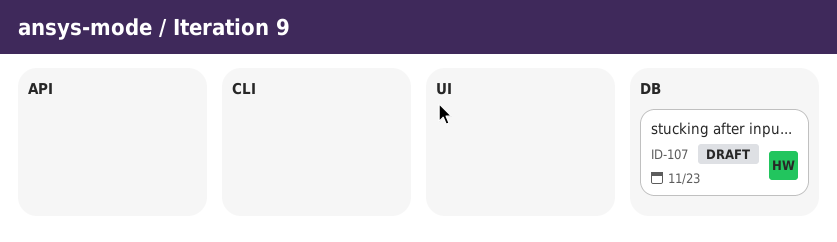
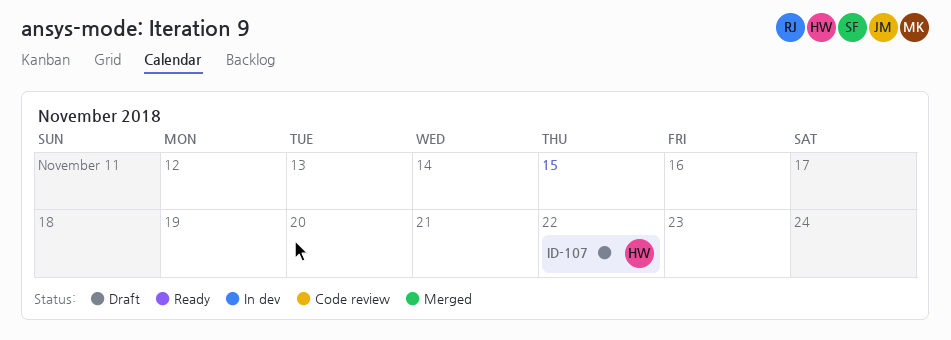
ID-107, due: Nov 23 -> Nov 22

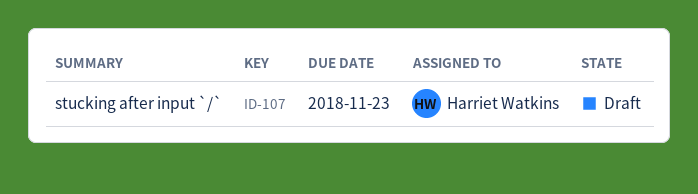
ID-107, due: Nov 22 -> Nov 23

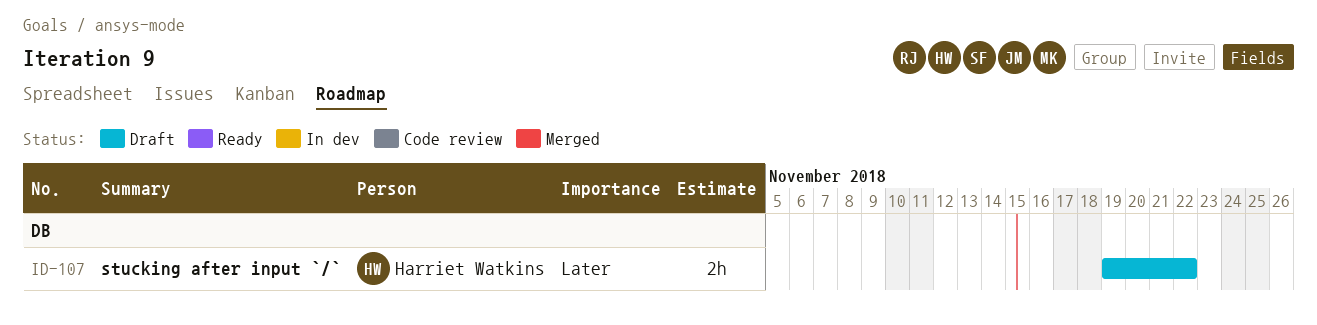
ID-107, due: Nov 23 -> Nov 22

